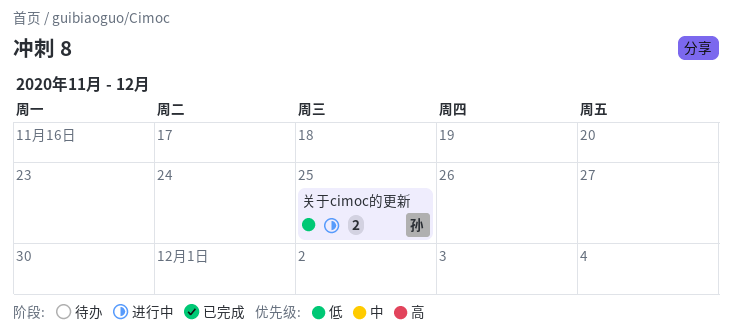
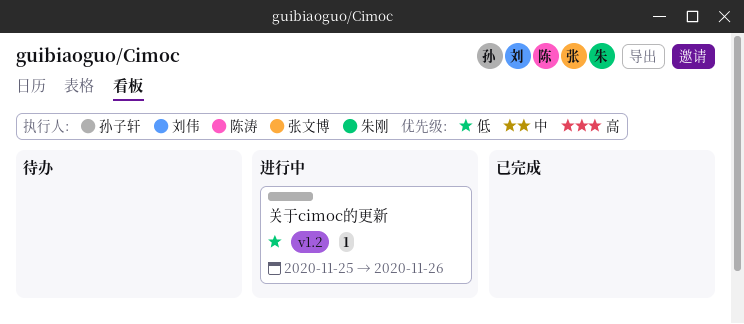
关于cimoc的更新, estimate: 2 -> 1
关于cimoc的更新, due: Nov 25 -> Nov 26

